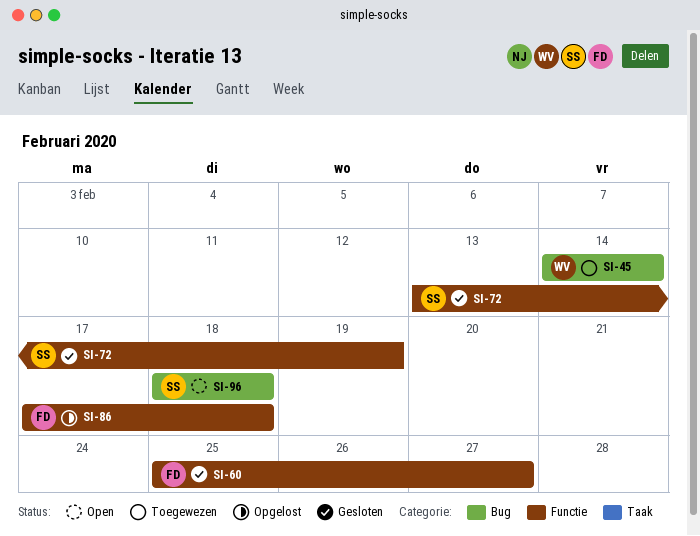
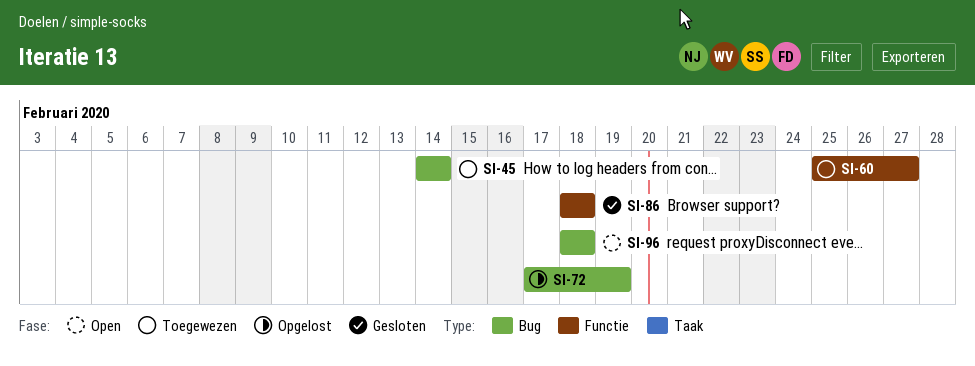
SI-60, status: Gesloten -> Toegewezen
SI-72, status: Gesloten -> Opgelost
SI-72, label: Functie -> Bug
SI-72, start: Feb 13 -> Feb 17
SI-86, status: Opgelost -> Gesloten
SI-86, start: Feb 17 -> Feb 18

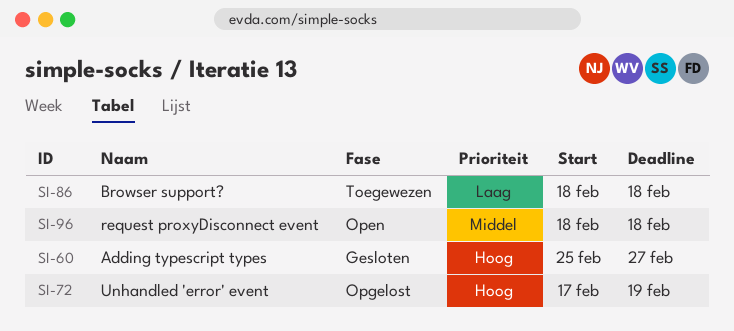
SI-45: present -> none
SI-60, status: Toegewezen -> Gesloten
SI-86, status: Gesloten -> Toegewezen

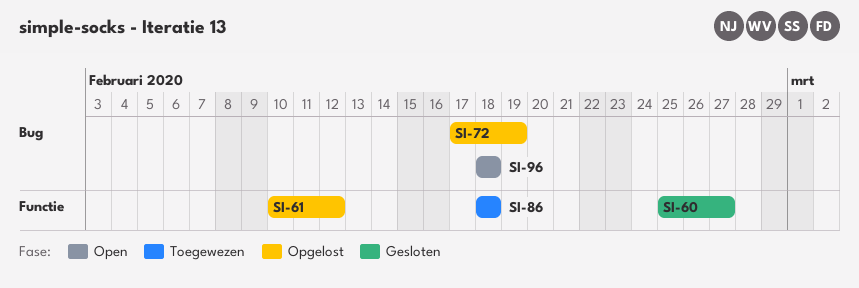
SI-61: none -> present

